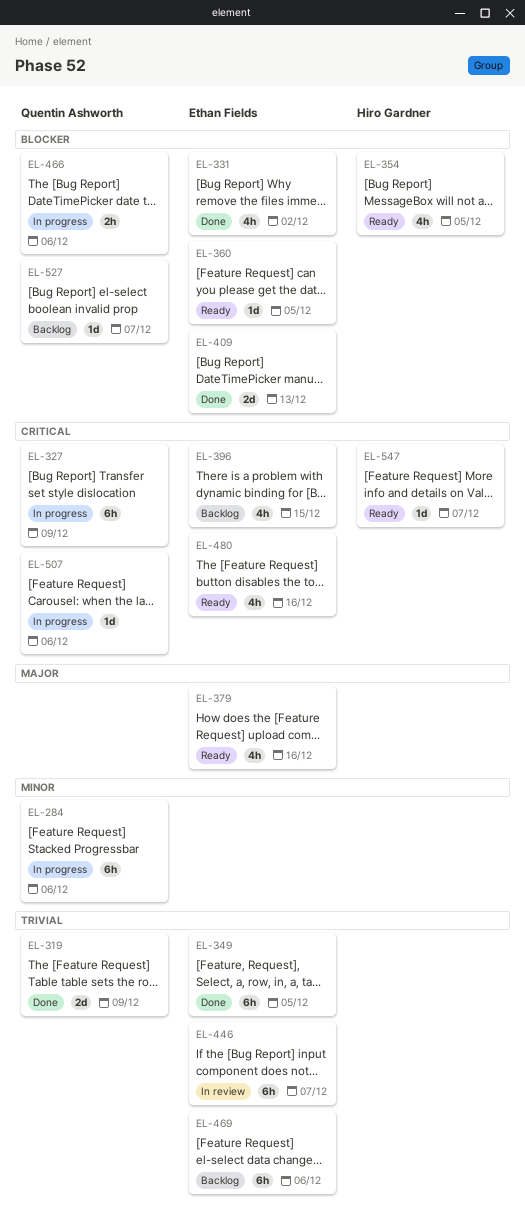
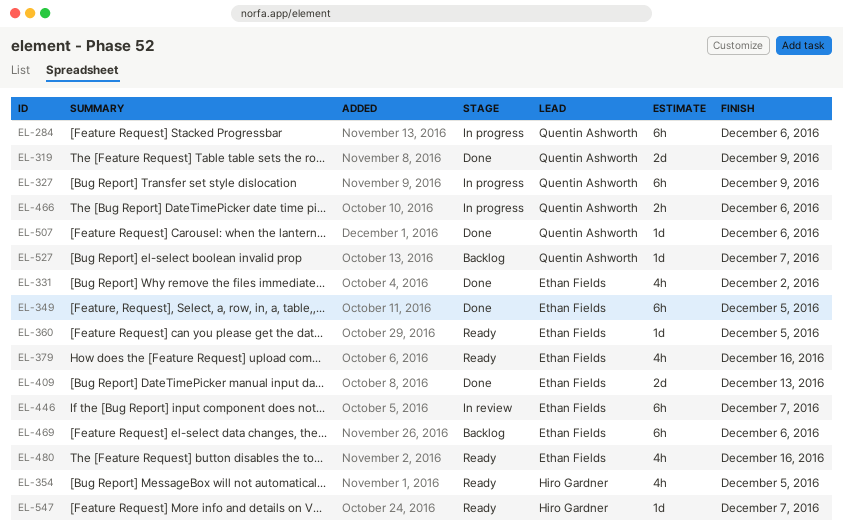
EL-396: present -> none
EL-507, status: In progress -> Done

